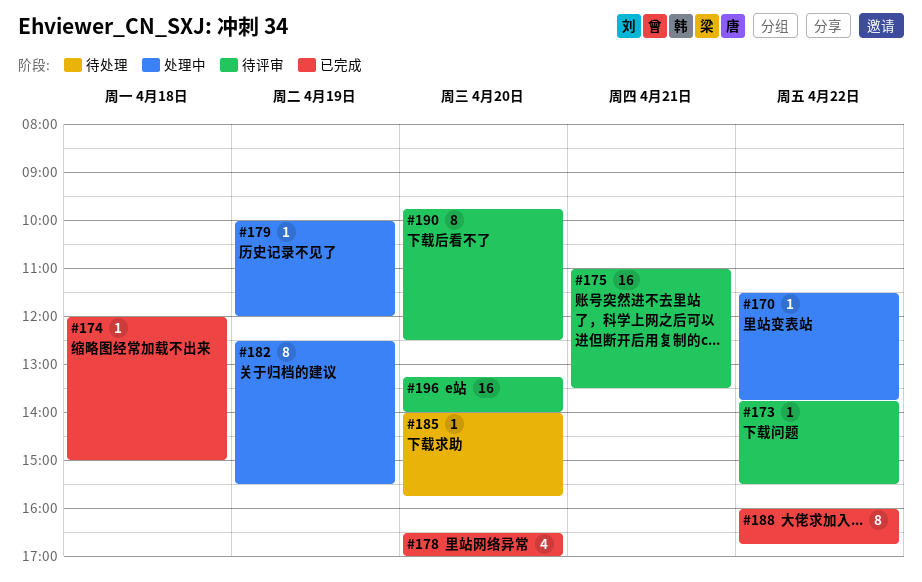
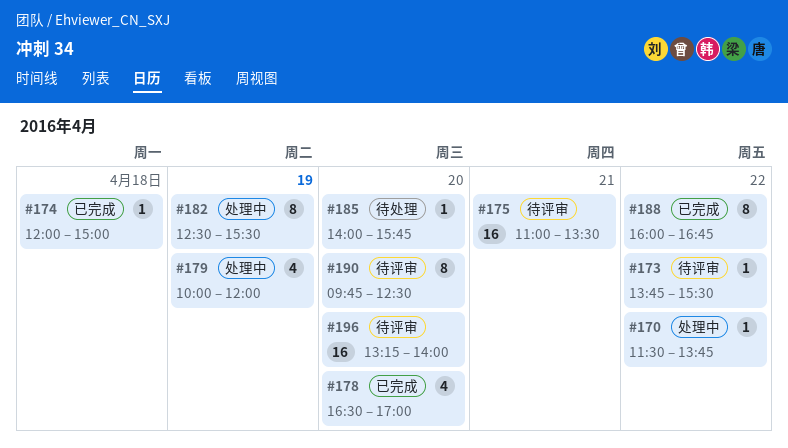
#179, estimate: 1 -> 4

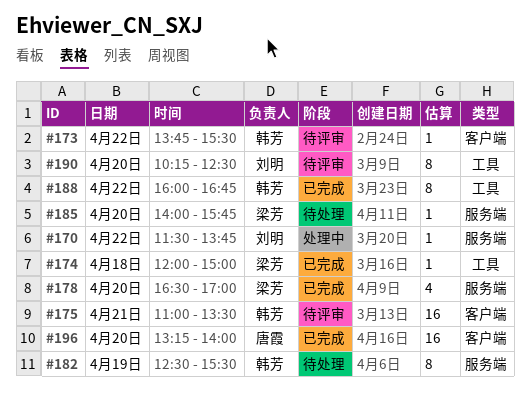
#179: present -> none
#182, status: 处理中 -> 待处理
#190, begins: 09:45 -> 10:15
#196, status: 待评审 -> 已完成

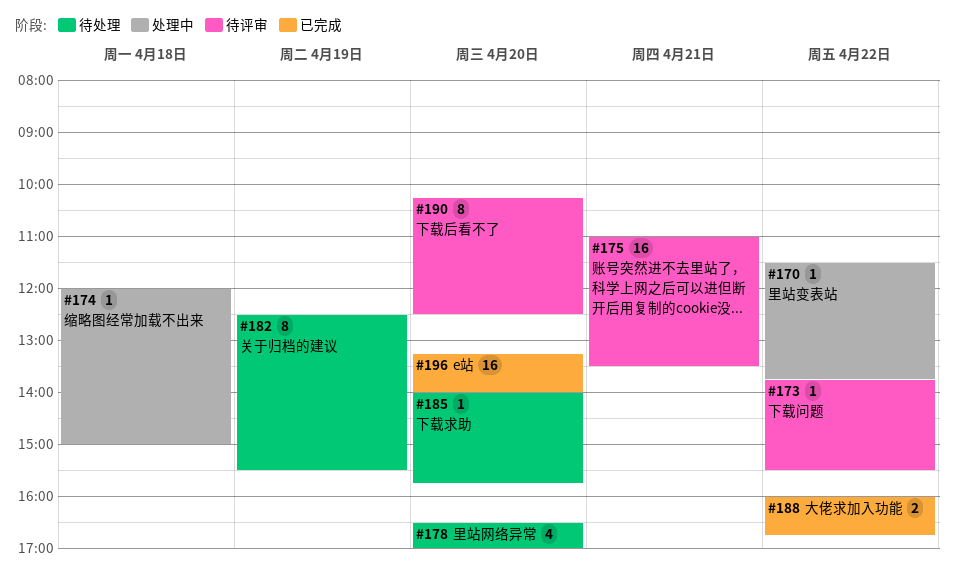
#174, status: 已完成 -> 处理中
#178, status: 已完成 -> 待处理
#188, estimate: 8 -> 2

